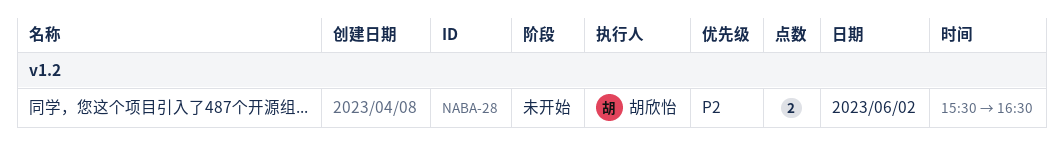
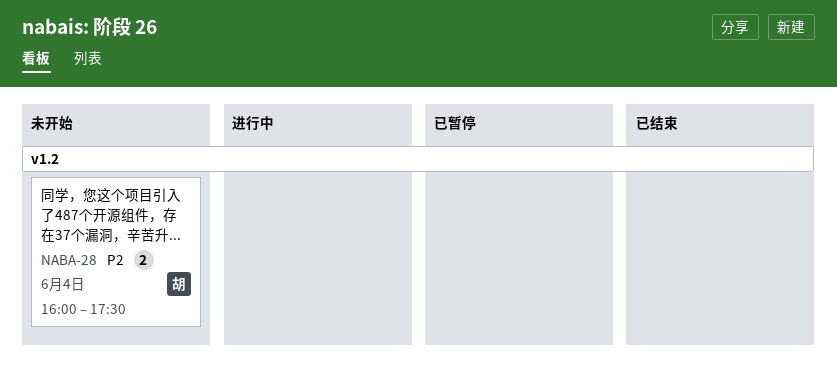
NABA-28, day: Jun 2 -> Jun 4
NABA-28, begins: 15:30 -> 16:00
NABA-28, ends: 16:30 -> 17:30

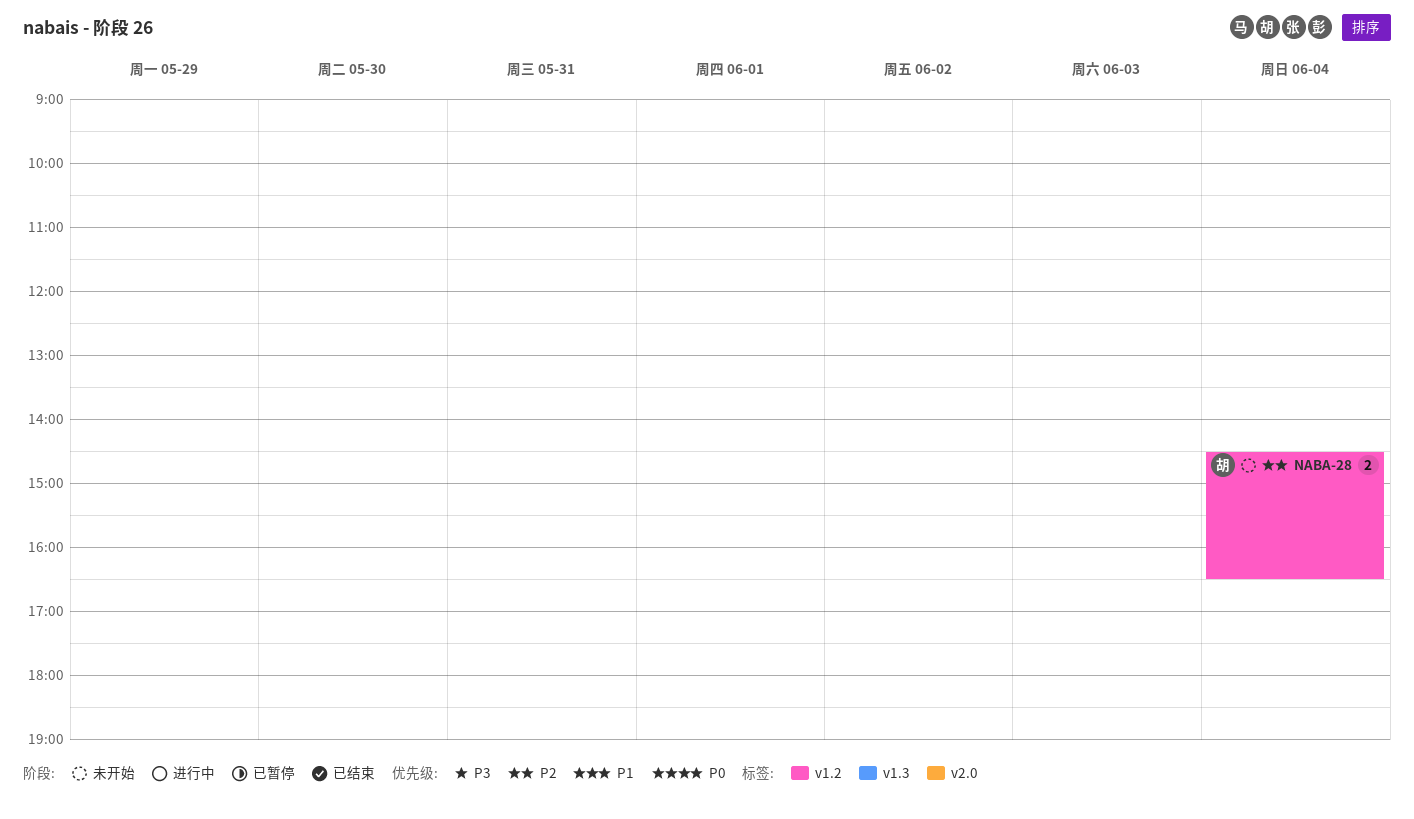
NABA-28, begins: 16:00 -> 14:30
NABA-28, ends: 17:30 -> 16:30

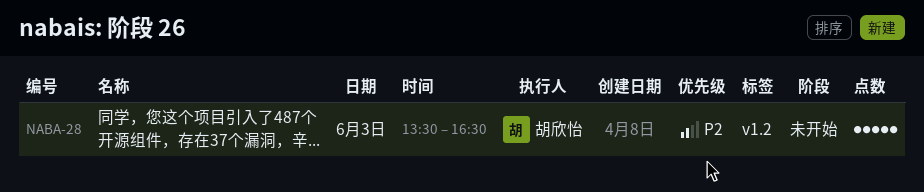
NABA-28, estimate: 2 -> 5
NABA-28, day: Jun 4 -> Jun 3
NABA-28, begins: 14:30 -> 13:30

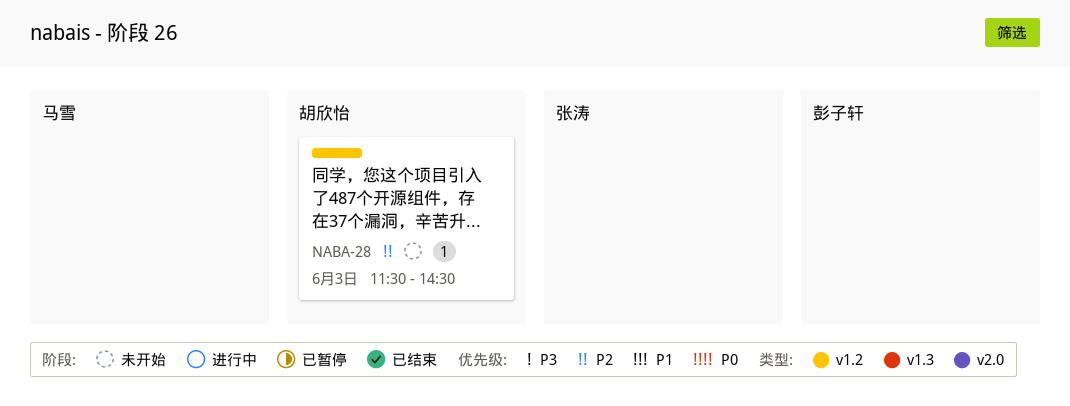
NABA-28, estimate: 5 -> 1
NABA-28, begins: 13:30 -> 11:30
NABA-28, ends: 16:30 -> 14:30

